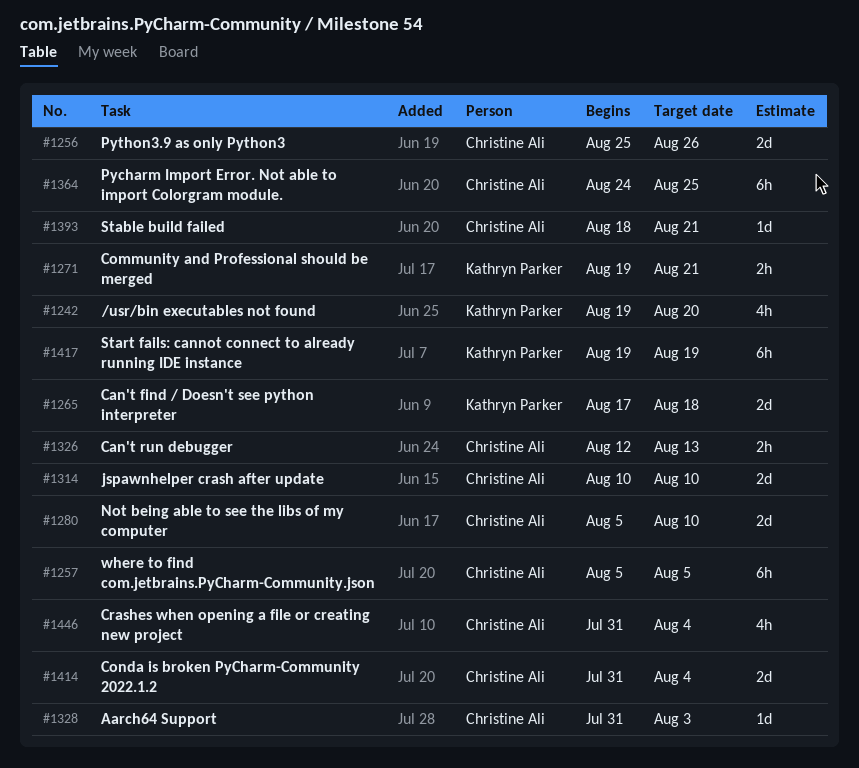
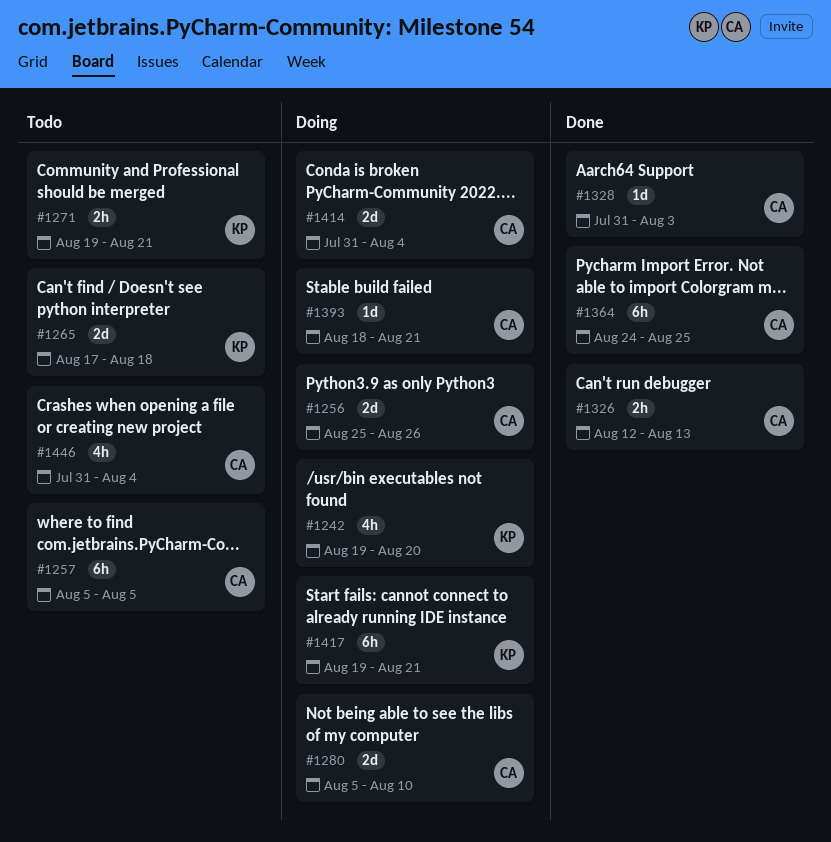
#1314: present -> none
#1417, due: Aug 19 -> Aug 21

